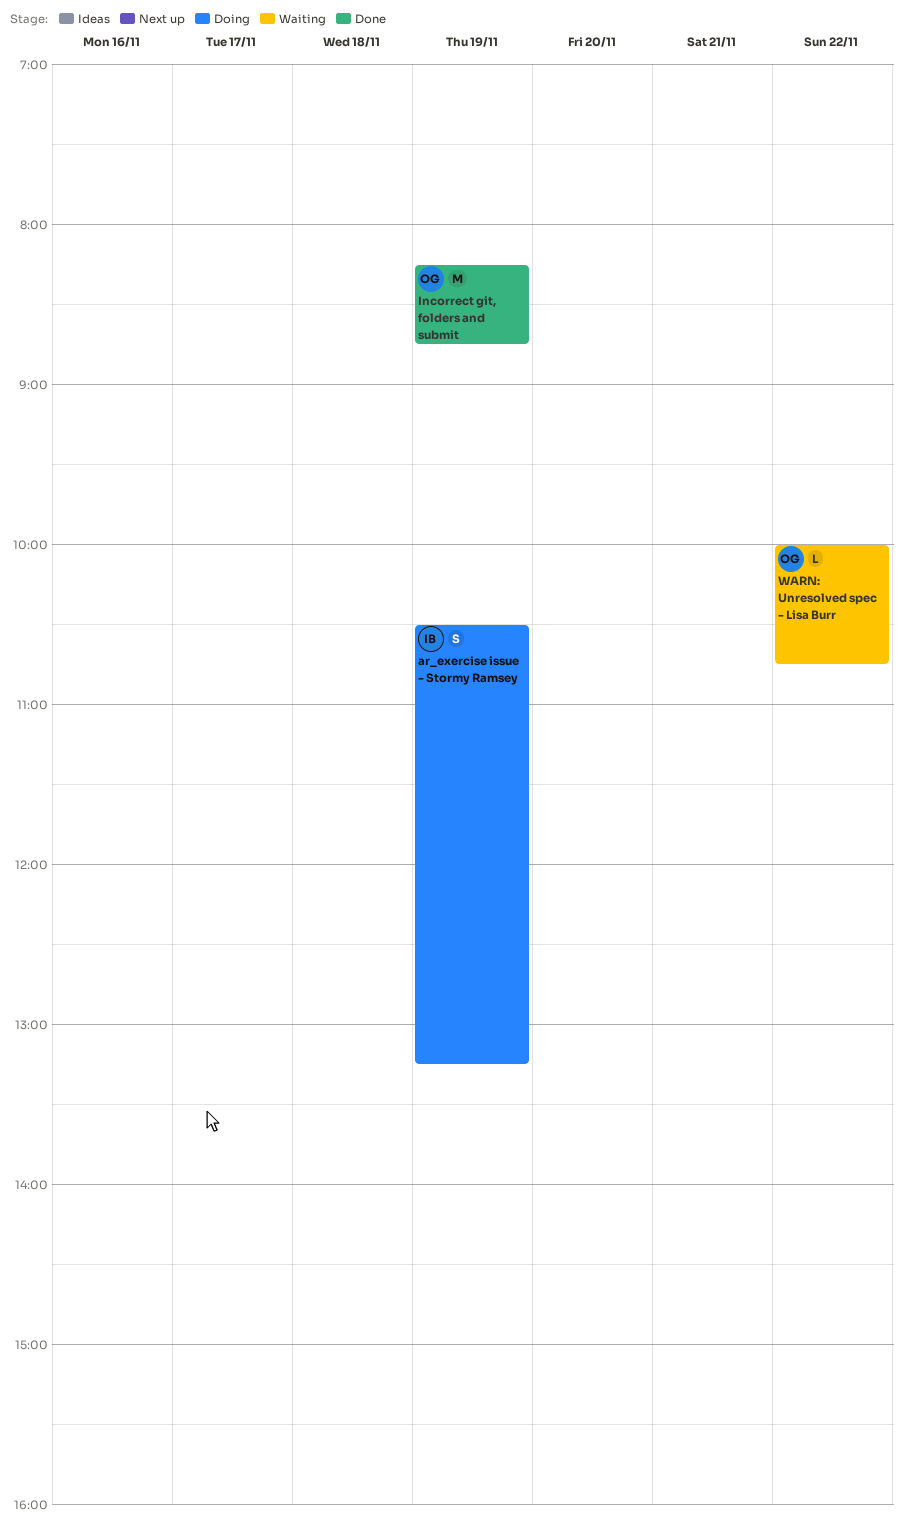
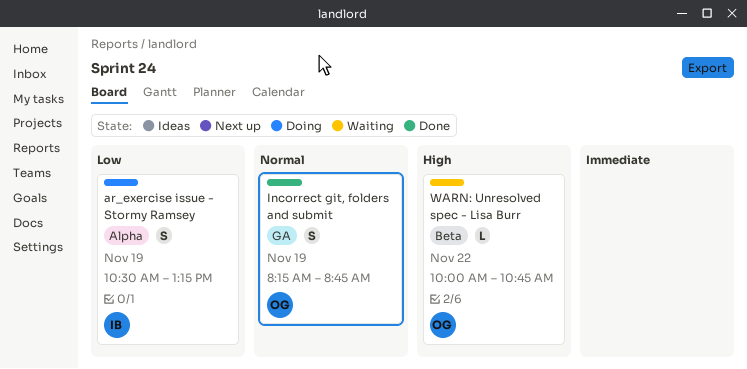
Incorrect git, folders and submit, estimate: M -> S

